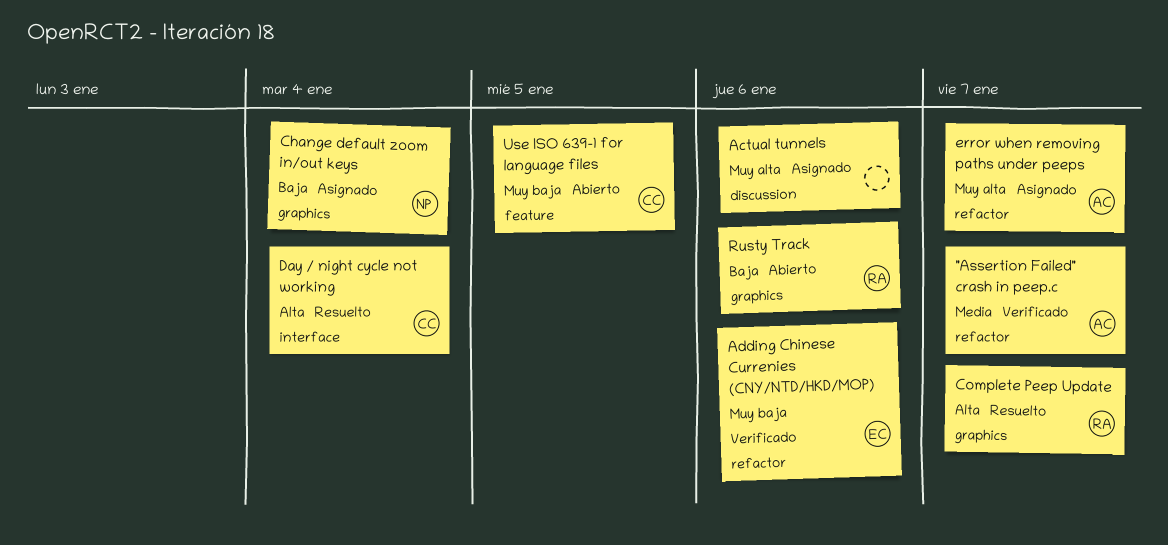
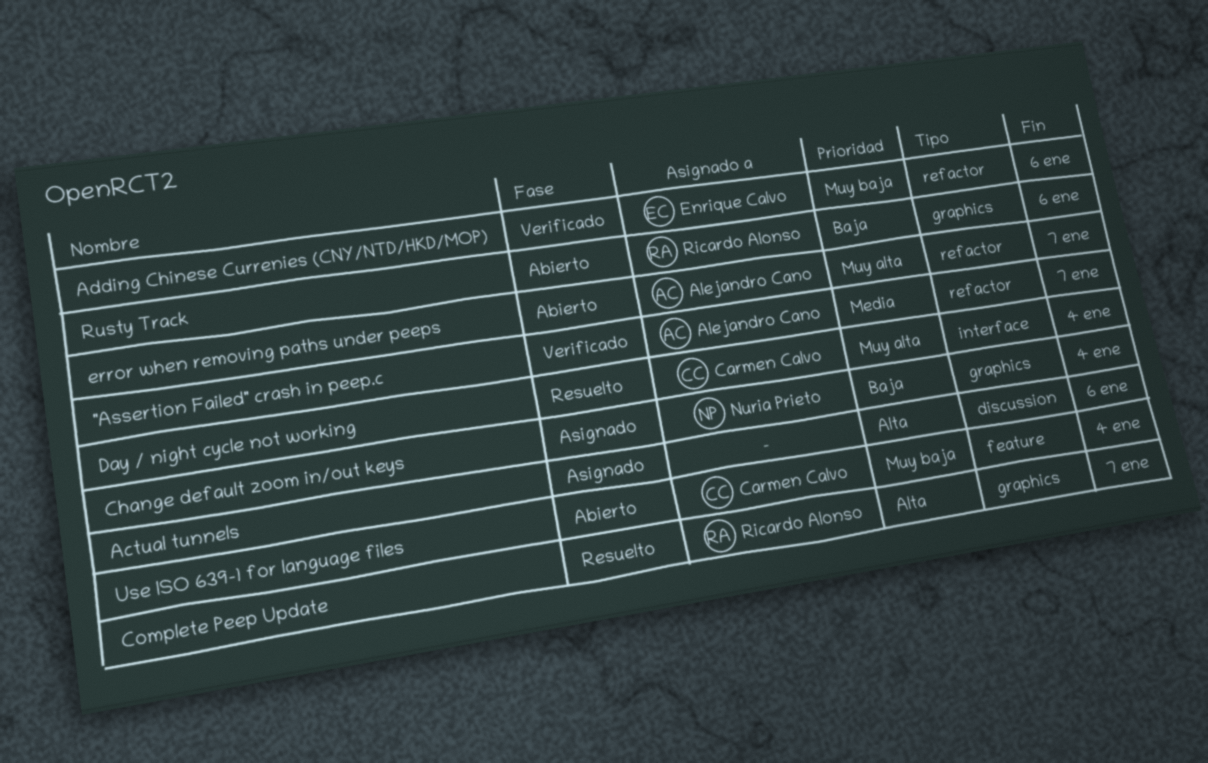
Actual tunnels, priority: Muy alta -> Alta
Day / night cycle not working, priority: Alta -> Muy alta
error when removing paths under peeps, status: Asignado -> Abierto
Use ISO 639-1 for language files, due: Jan 5 -> Jan 4

